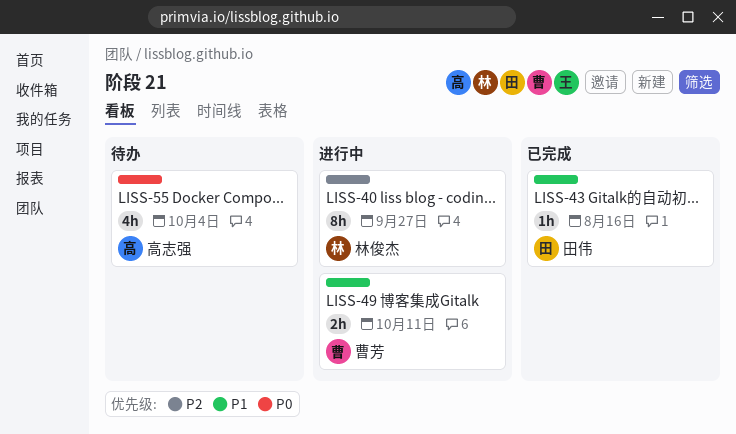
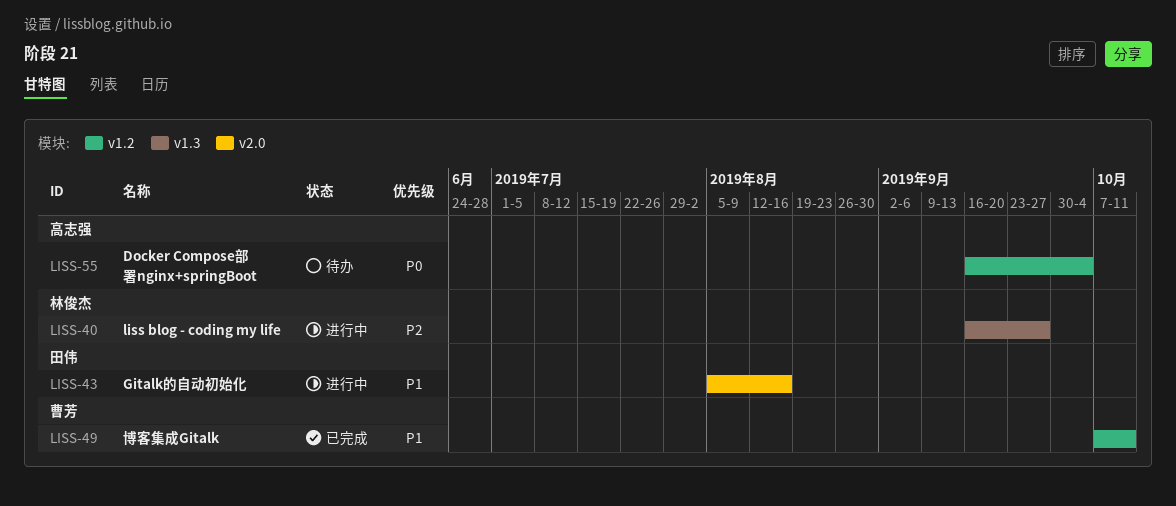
LISS-43, status: 已完成 -> 进行中
LISS-49, status: 进行中 -> 已完成

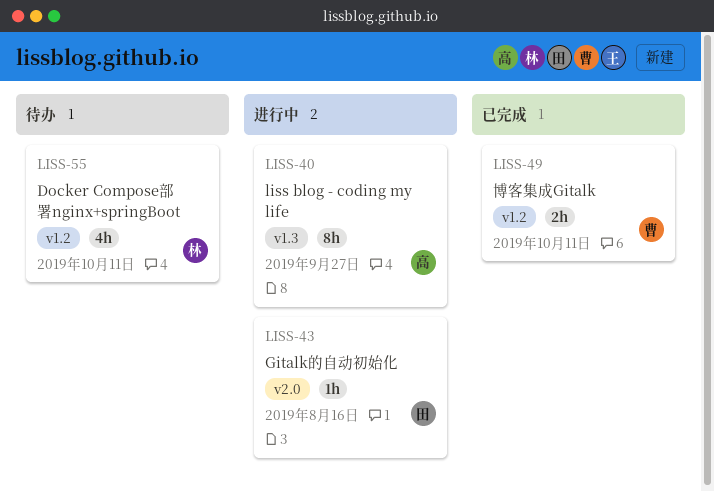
LISS-40, owner: 林俊杰 -> 高志强
LISS-55, owner: 高志强 -> 林俊杰
LISS-55, due: Oct 4 -> Oct 11

